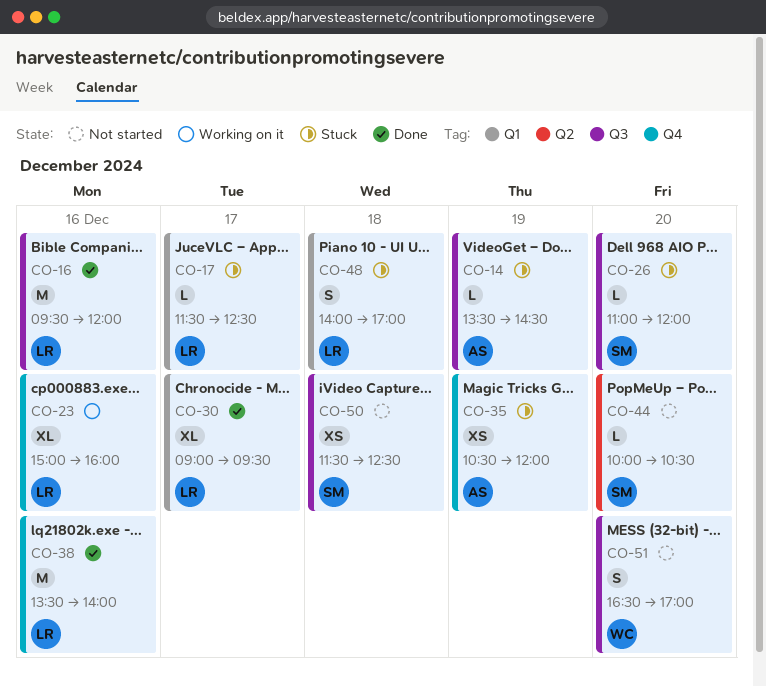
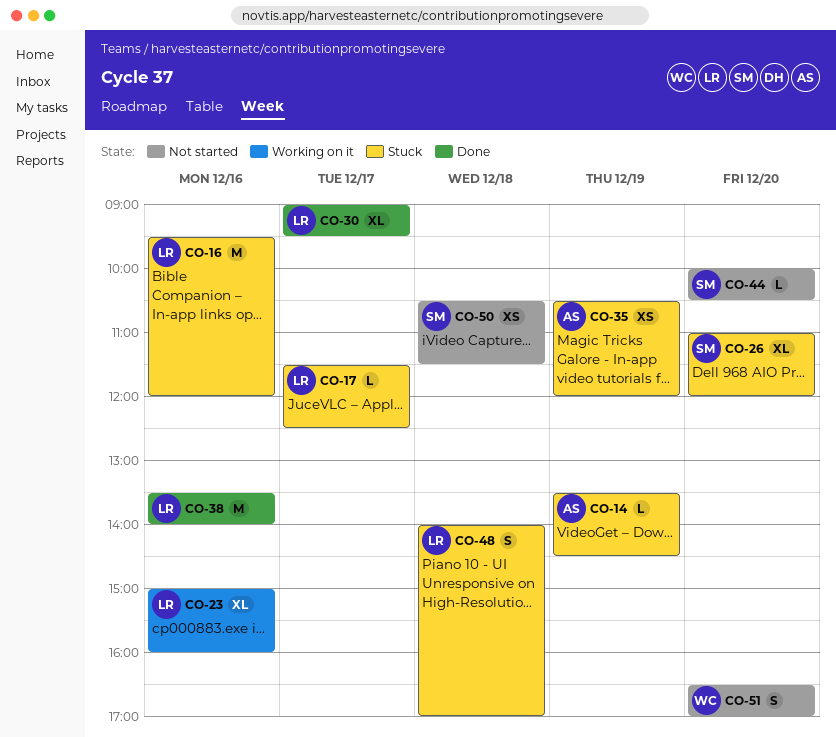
CO-16, status: Done -> Stuck
CO-26, estimate: L -> XL
CO-50, begins: 11:30 -> 10:30
CO-50, ends: 12:30 -> 11:30

